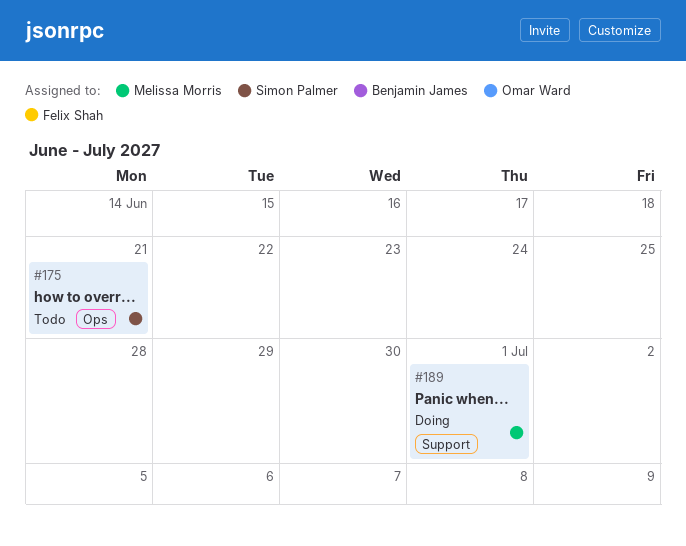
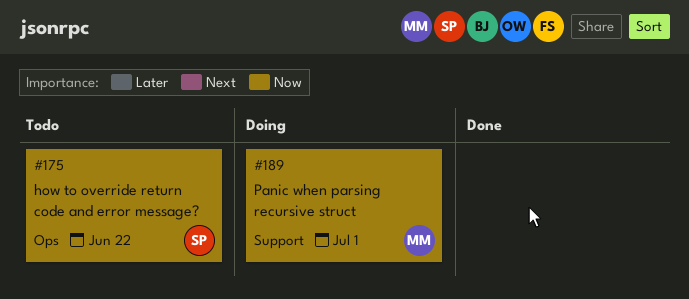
#175, due: Jun 21 -> Jun 22

